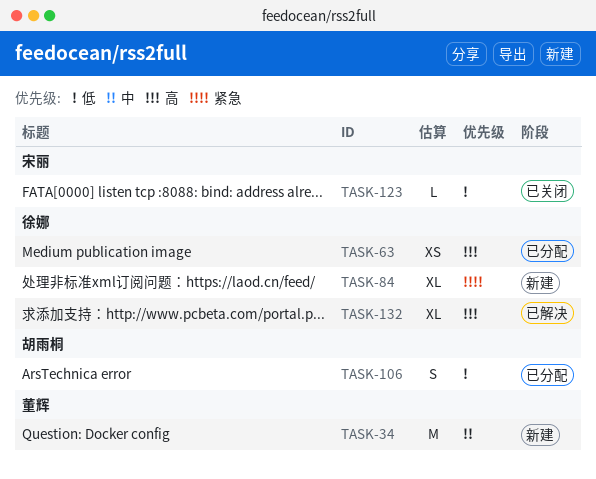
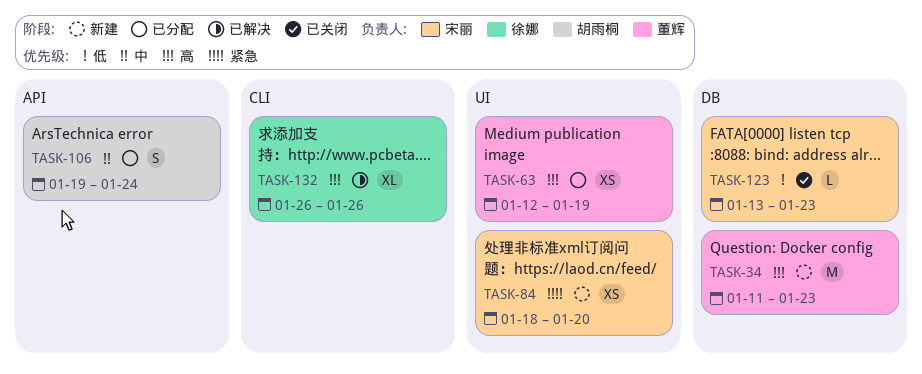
TASK-34, priority: 中 -> 高
TASK-63, owner: 徐娜 -> 董辉
TASK-84, owner: 徐娜 -> 宋丽
TASK-84, estimate: XL -> XS
TASK-106, priority: 低 -> 中

